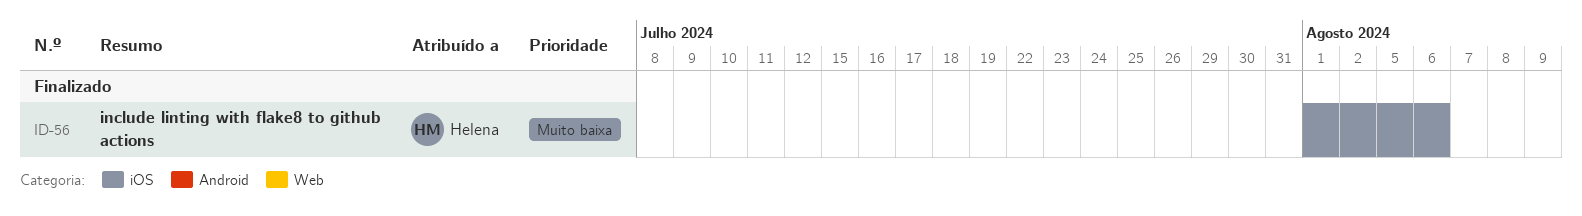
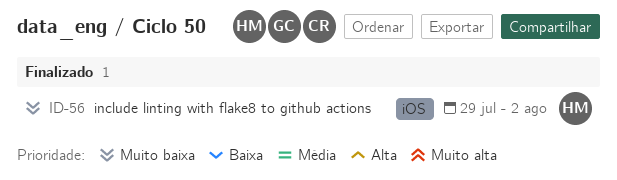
ID-56, start: Aug 1 -> Jul 29
ID-56, due: Aug 6 -> Aug 2

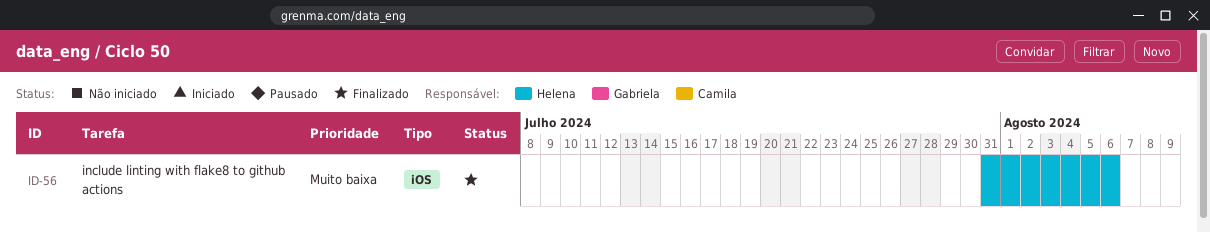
ID-56, start: Jul 29 -> Jul 31
ID-56, due: Aug 2 -> Aug 6

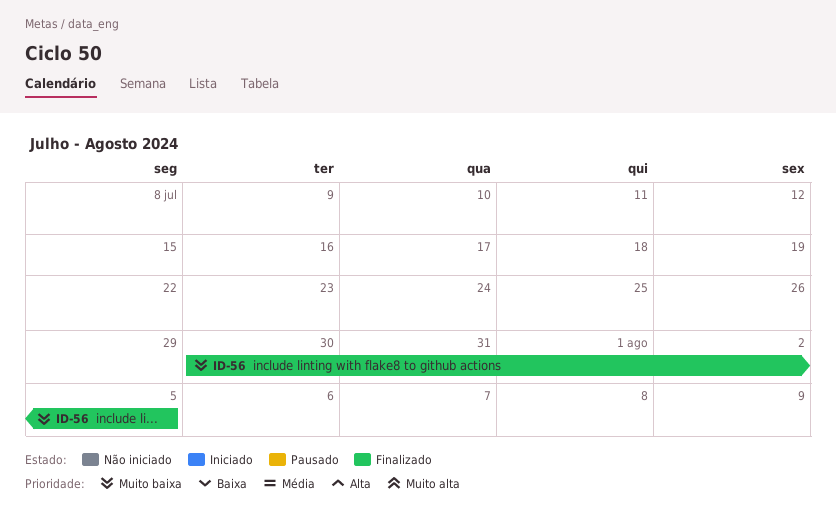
ID-56, start: Jul 31 -> Jul 30
ID-56, due: Aug 6 -> Aug 5

